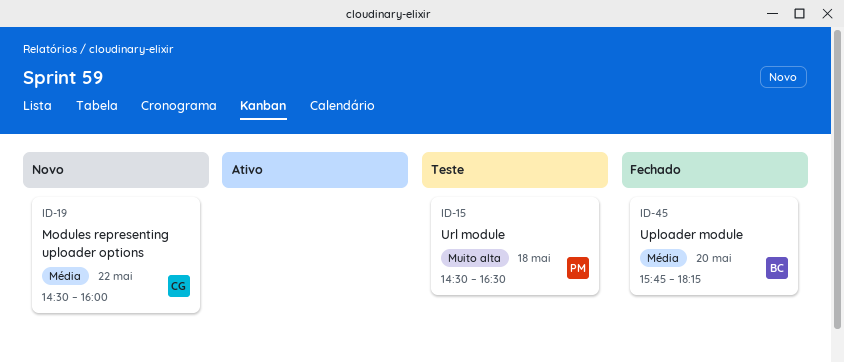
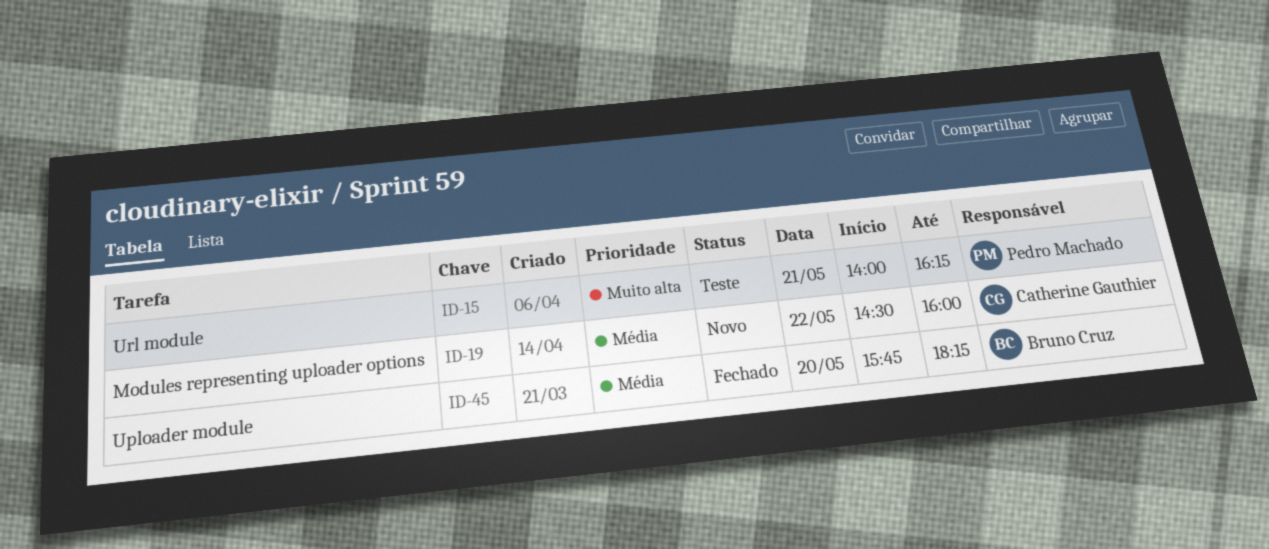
ID-15, day: May 18 -> May 21
ID-15, begins: 14:30 -> 14:00
ID-15, ends: 16:30 -> 16:15

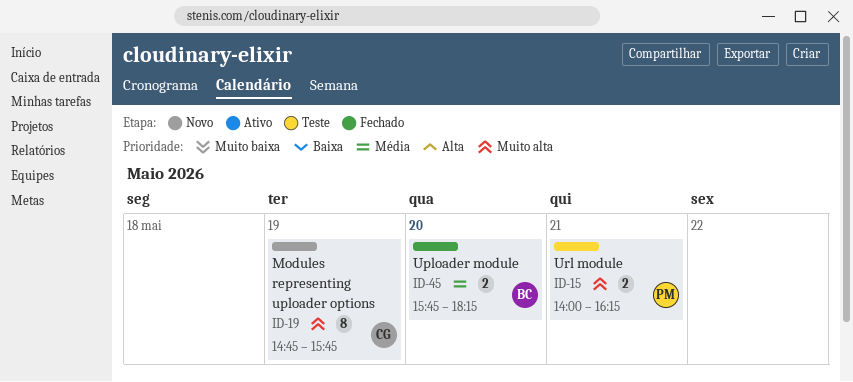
ID-19, priority: Média -> Muito alta
ID-19, day: May 22 -> May 19
ID-19, begins: 14:30 -> 14:45
ID-19, ends: 16:00 -> 15:45

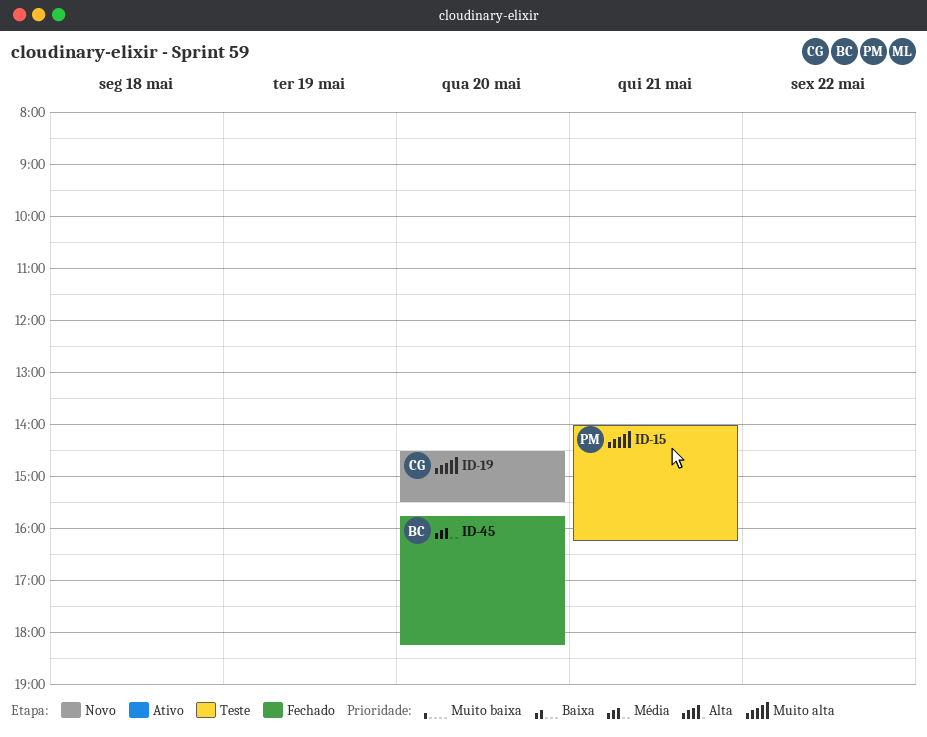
ID-19, day: May 19 -> May 20
ID-19, begins: 14:45 -> 14:30
ID-19, ends: 15:45 -> 15:30

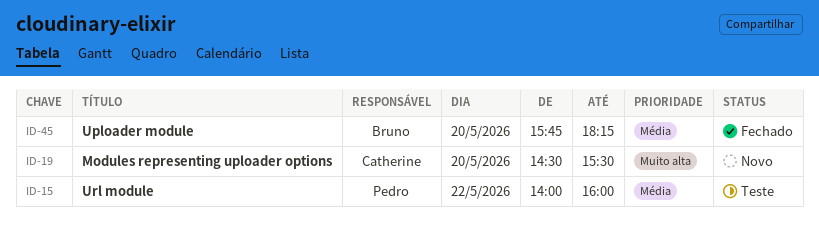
ID-15, priority: Muito alta -> Média
ID-15, day: May 21 -> May 22
ID-15, ends: 16:15 -> 16:00

